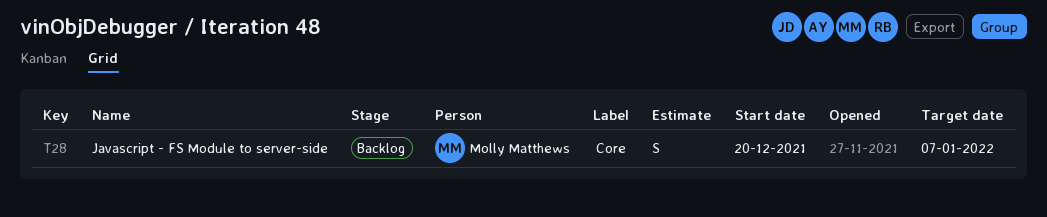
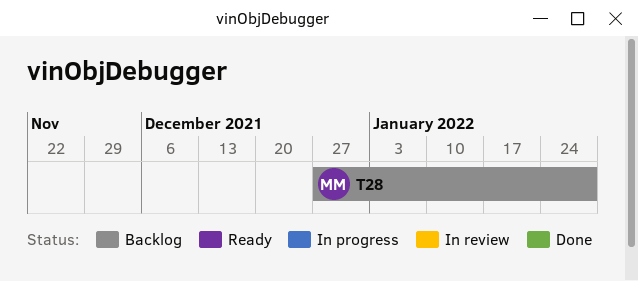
T28, start: Dec 20 -> Dec 27
T28, due: Jan 7 -> Jan 28

